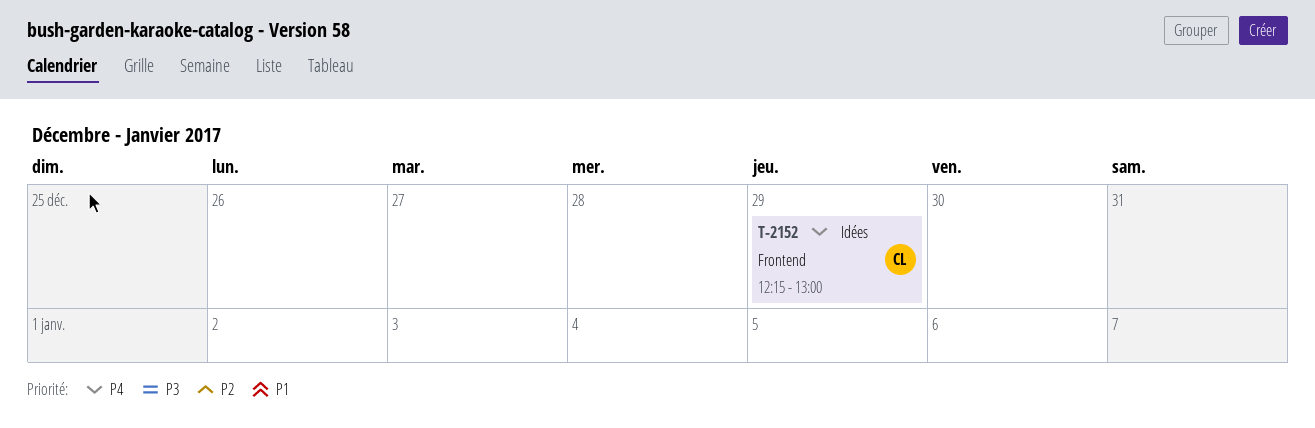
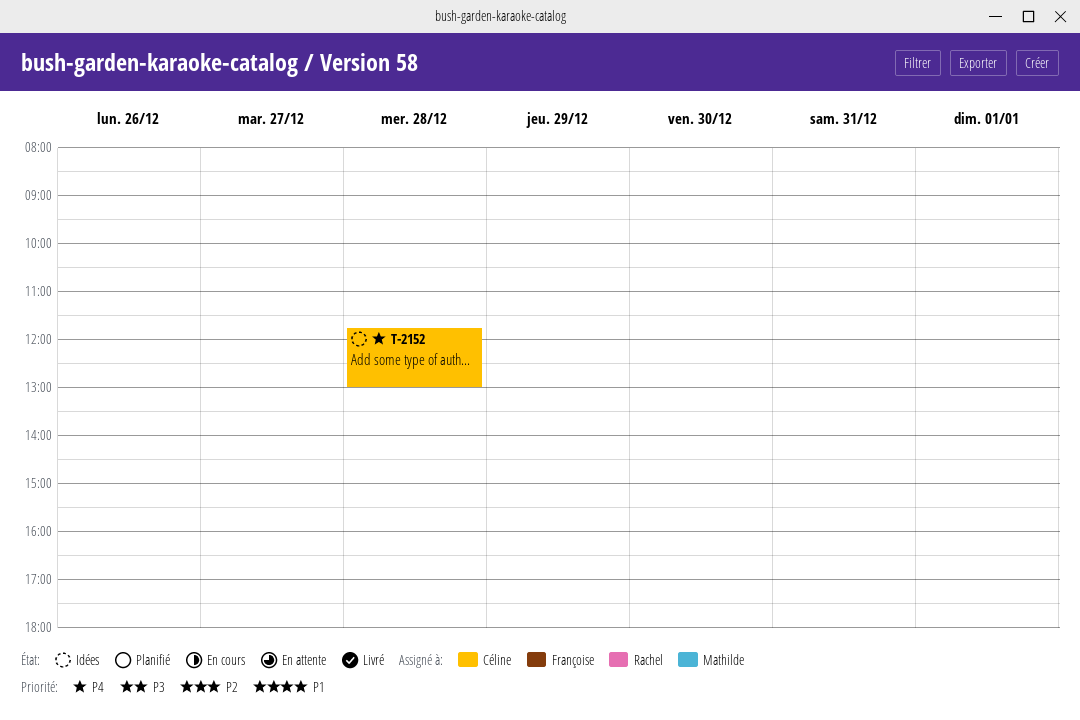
T-2152, day: Dec 29 -> Dec 28
T-2152, begins: 12:15 -> 11:45

